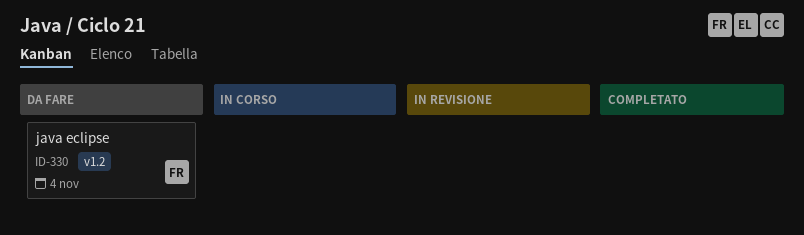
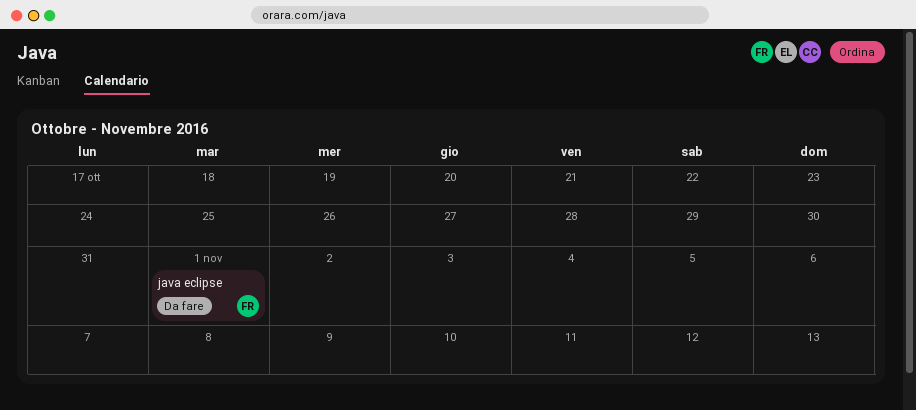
java eclipse, due: Nov 4 -> Nov 1

